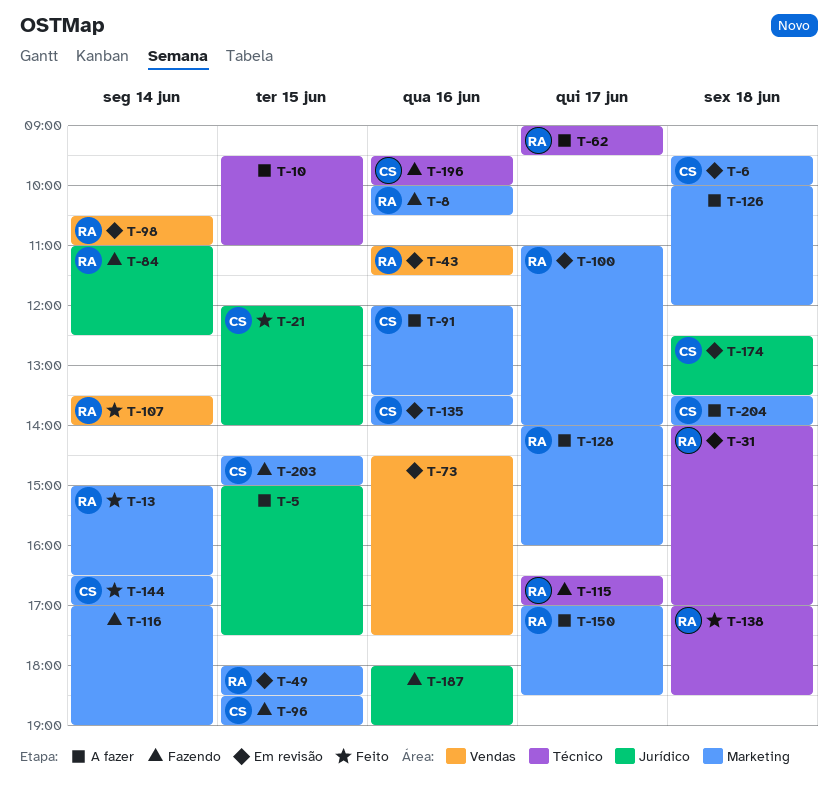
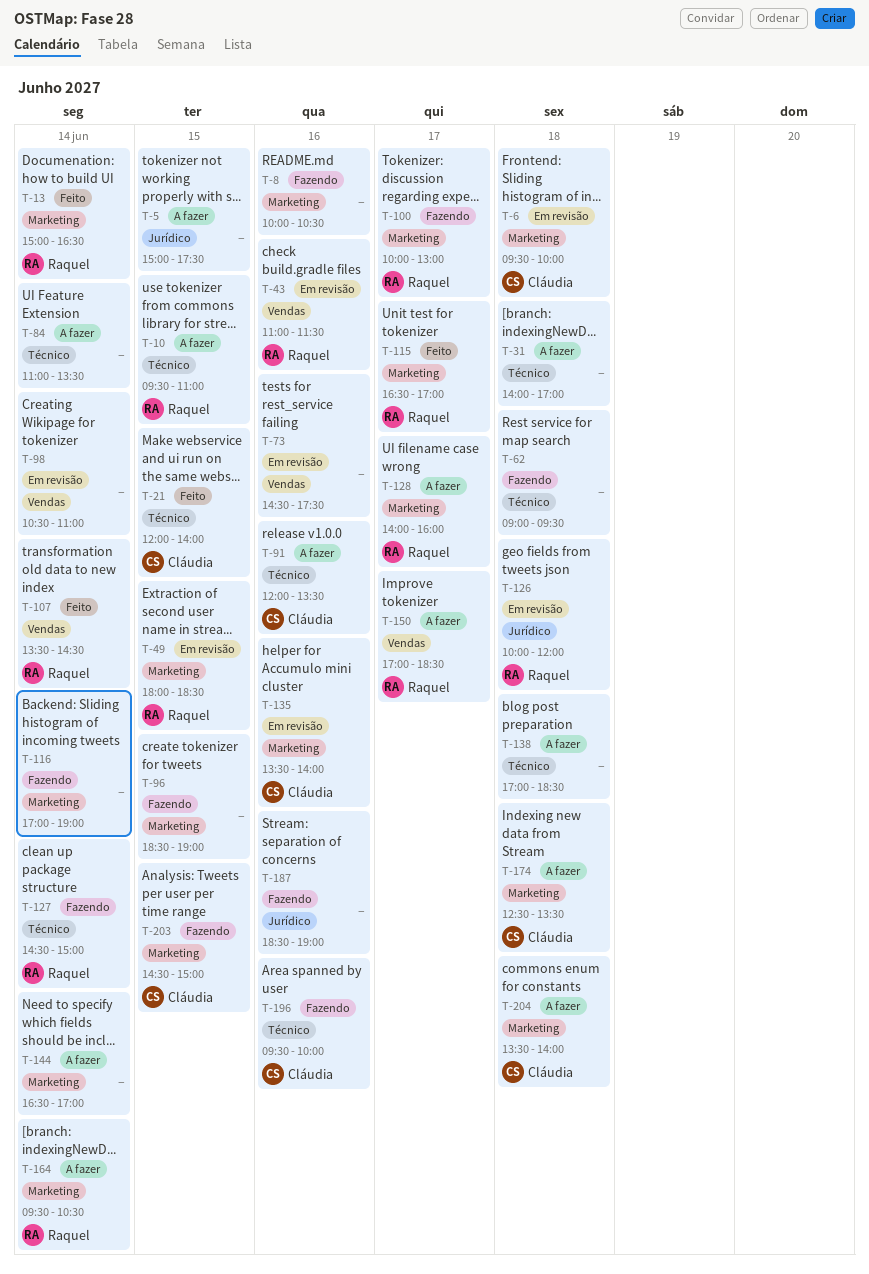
T-8, owner: Raquel -> none
T-10, owner: none -> Raquel
T-21, label: Jurídico -> Técnico
T-31, status: Em revisão -> A fazer
T-31, owner: Raquel -> none
T-62, status: A fazer -> Fazendo
T-62, owner: Raquel -> none
T-62, day: Jun 17 -> Jun 18
T-84, status: Fazendo -> A fazer
T-84, owner: Raquel -> none
T-84, label: Jurídico -> Técnico
T-84, ends: 12:30 -> 13:30
T-91, label: Marketing -> Técnico
T-96, owner: Cláudia -> none
T-98, owner: Raquel -> none
T-100, status: Em revisão -> Fazendo
T-100, begins: 11:00 -> 10:00
T-100, ends: 14:00 -> 13:00
T-107, ends: 14:00 -> 14:30
T-115, status: Fazendo -> Feito
T-115, label: Técnico -> Marketing
T-126, status: A fazer -> Em revisão
T-126, owner: none -> Raquel
T-126, label: Marketing -> Jurídico
T-127: none -> present
T-138, status: Feito -> A fazer
T-138, owner: Raquel -> none
T-144, status: Feito -> A fazer
T-144, owner: Cláudia -> none
T-150, label: Marketing -> Vendas
T-164: none -> present
T-174, status: Em revisão -> A fazer
T-174, label: Jurídico -> Marketing
T-187, begins: 18:00 -> 18:30

